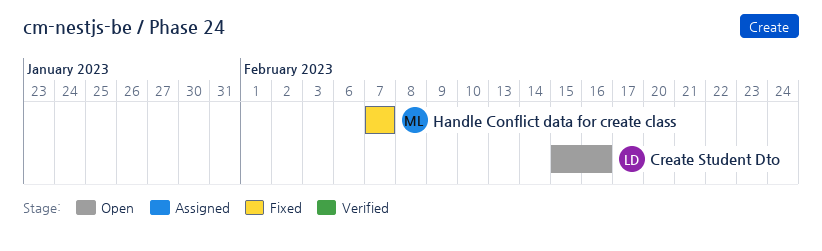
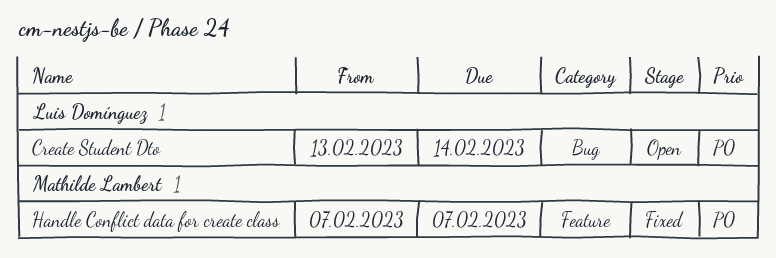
Create Student Dto, start: Feb 15 -> Feb 13
Create Student Dto, due: Feb 16 -> Feb 14

